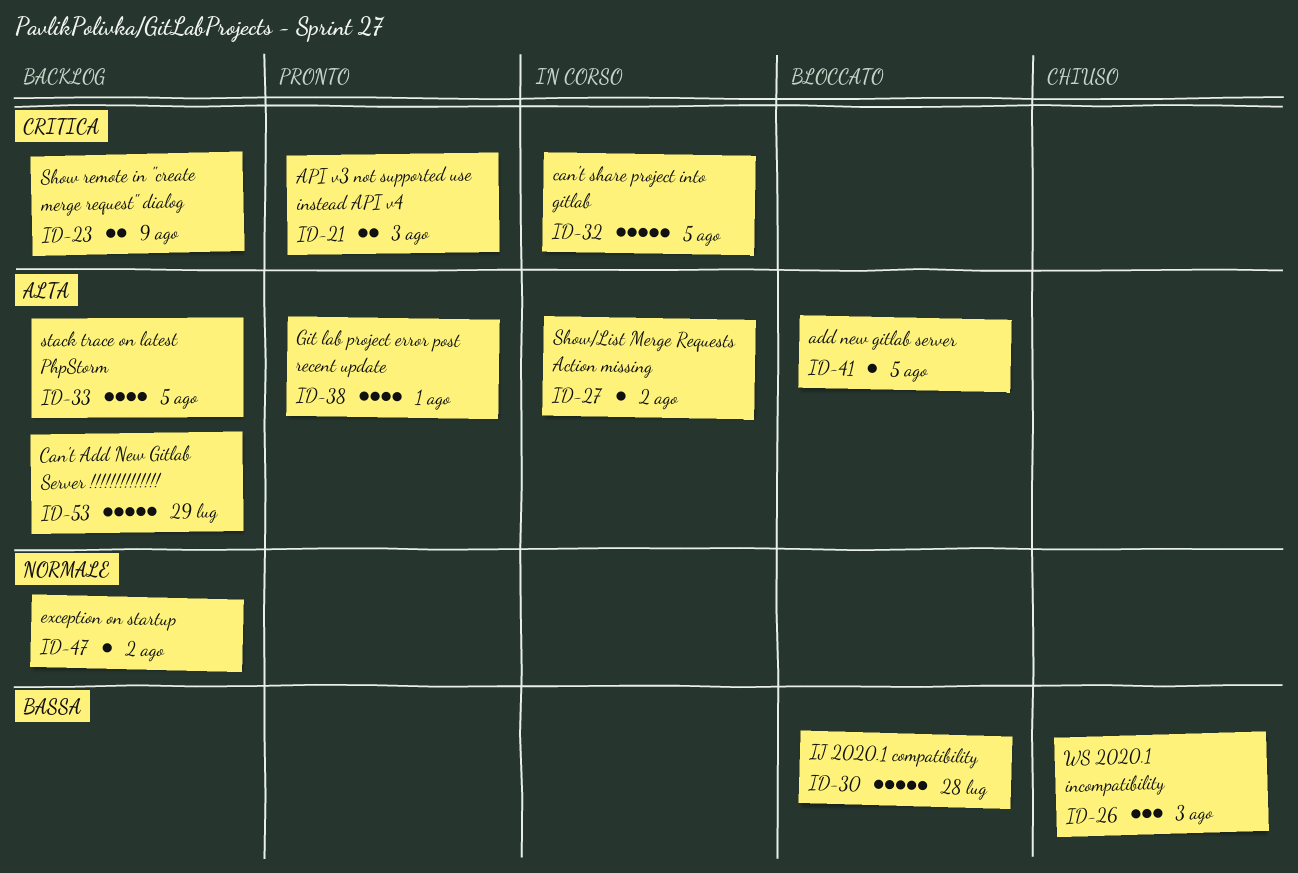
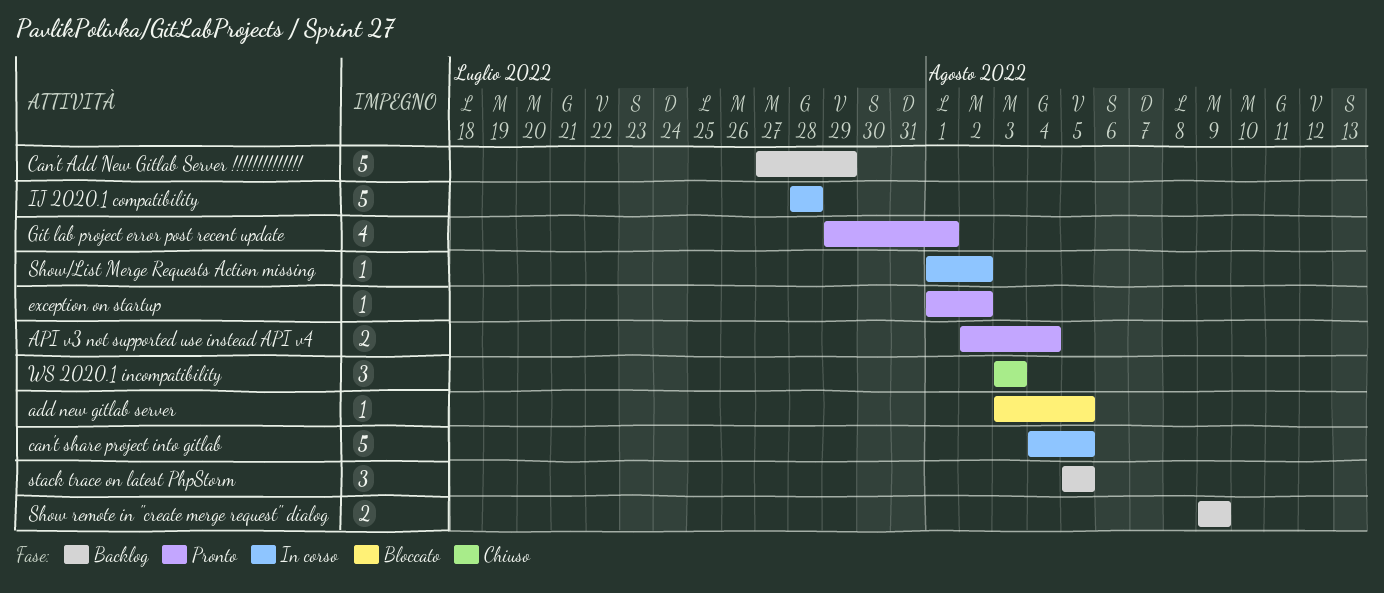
API v3 not supported use instead API v4, due: Aug 3 -> Aug 4
exception on startup, status: Backlog -> Pronto
IJ 2020.1 compatibility, status: Bloccato -> In corso
stack trace on latest PhpStorm, estimate: 4 -> 3

